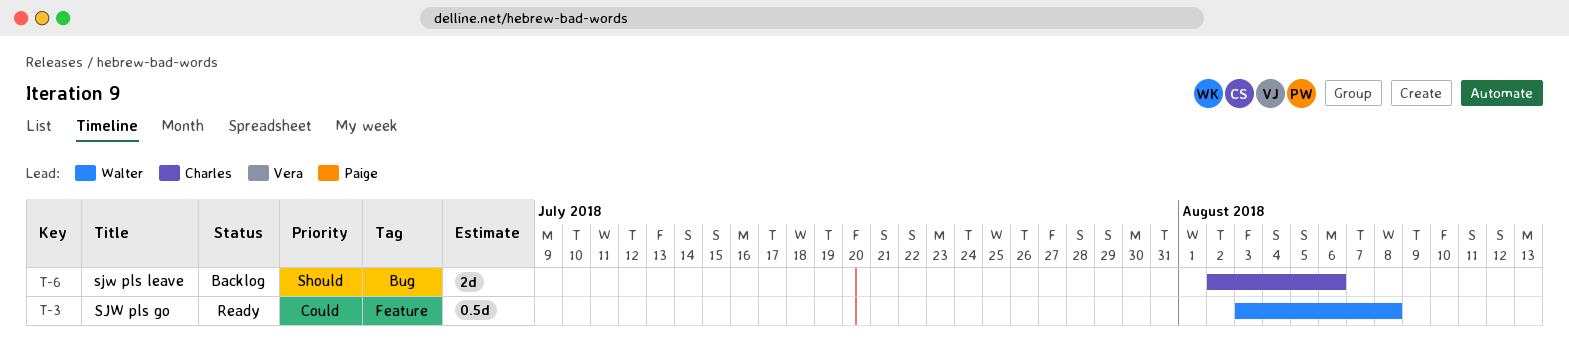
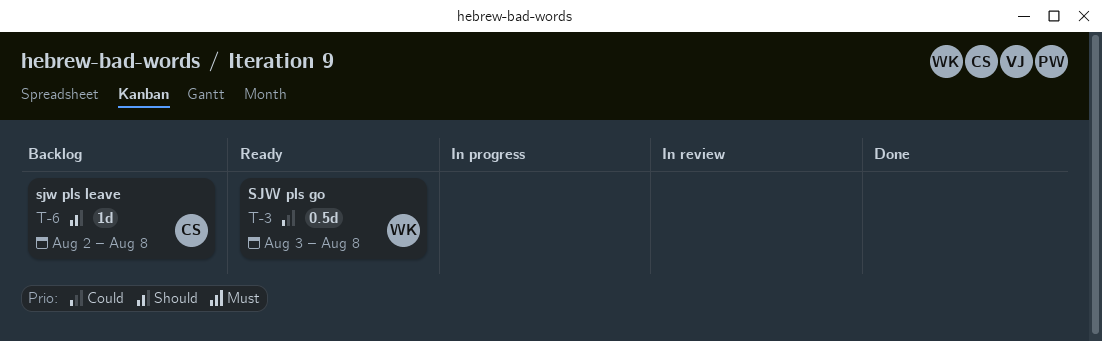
T-6, estimate: 2d -> 1d
T-6, due: Aug 6 -> Aug 8

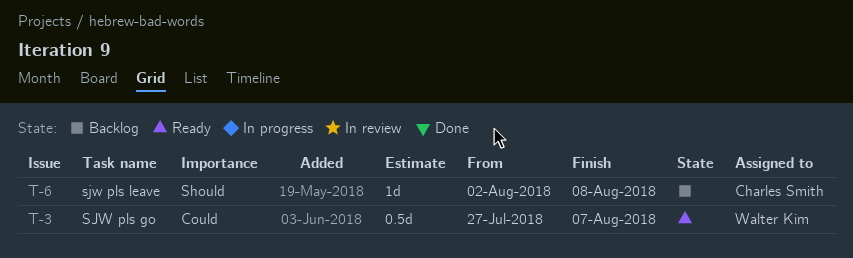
T-3, start: Aug 3 -> Jul 27
T-3, due: Aug 8 -> Aug 7

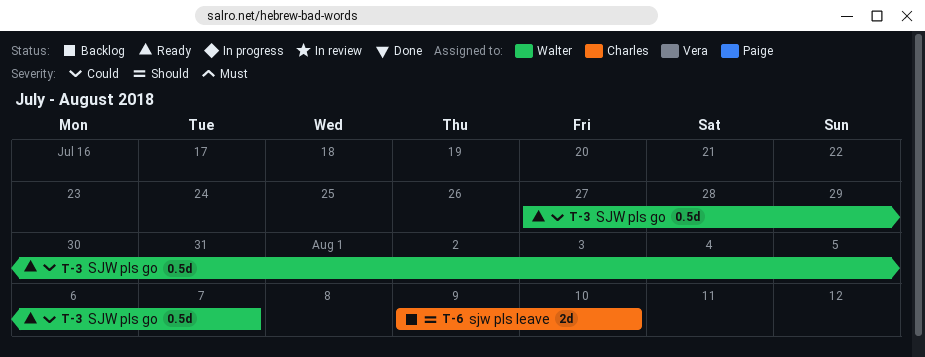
T-6, estimate: 1d -> 2d
T-6, start: Aug 2 -> Aug 9
T-6, due: Aug 8 -> Aug 10

